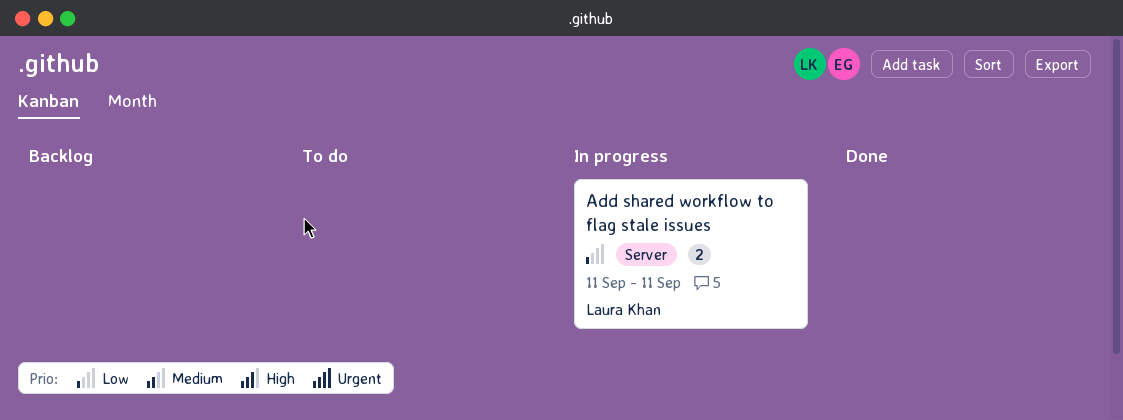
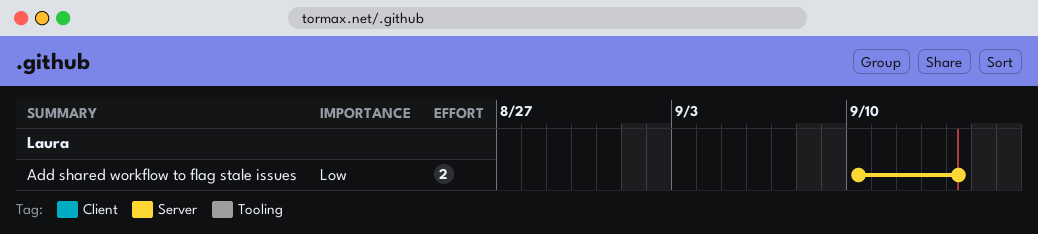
Add shared workflow to flag stale issues, start: Sep 11 -> Sep 10
Add shared workflow to flag stale issues, due: Sep 11 -> Sep 14

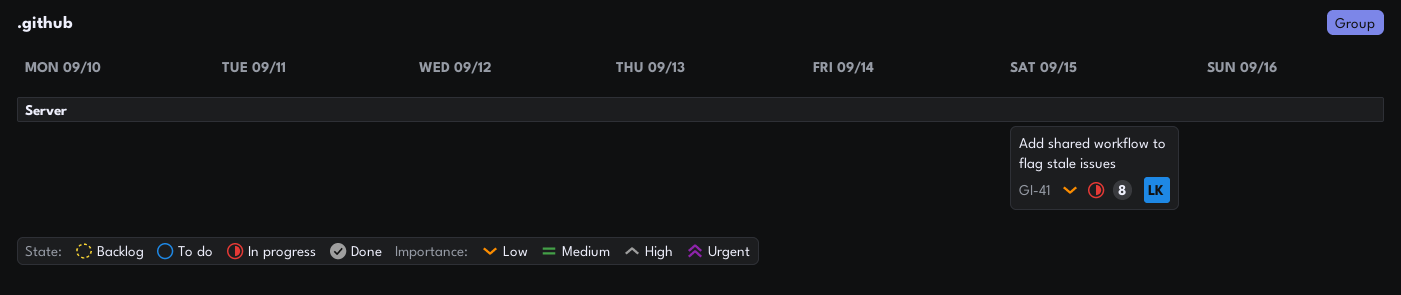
Add shared workflow to flag stale issues, estimate: 2 -> 8
Add shared workflow to flag stale issues, due: Sep 14 -> Sep 15

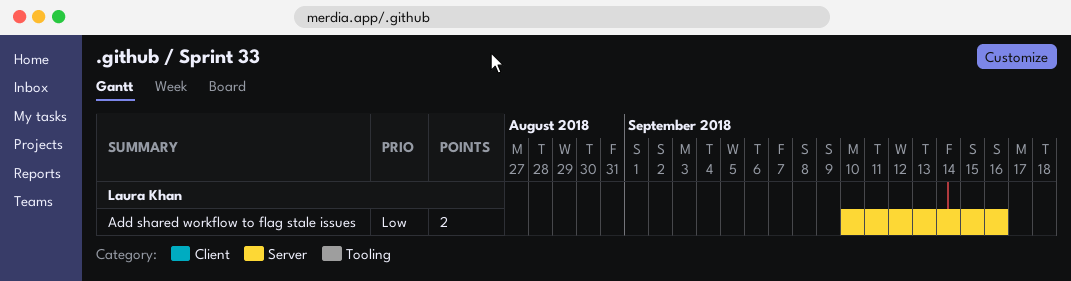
Add shared workflow to flag stale issues, estimate: 8 -> 2
Add shared workflow to flag stale issues, due: Sep 15 -> Sep 16

